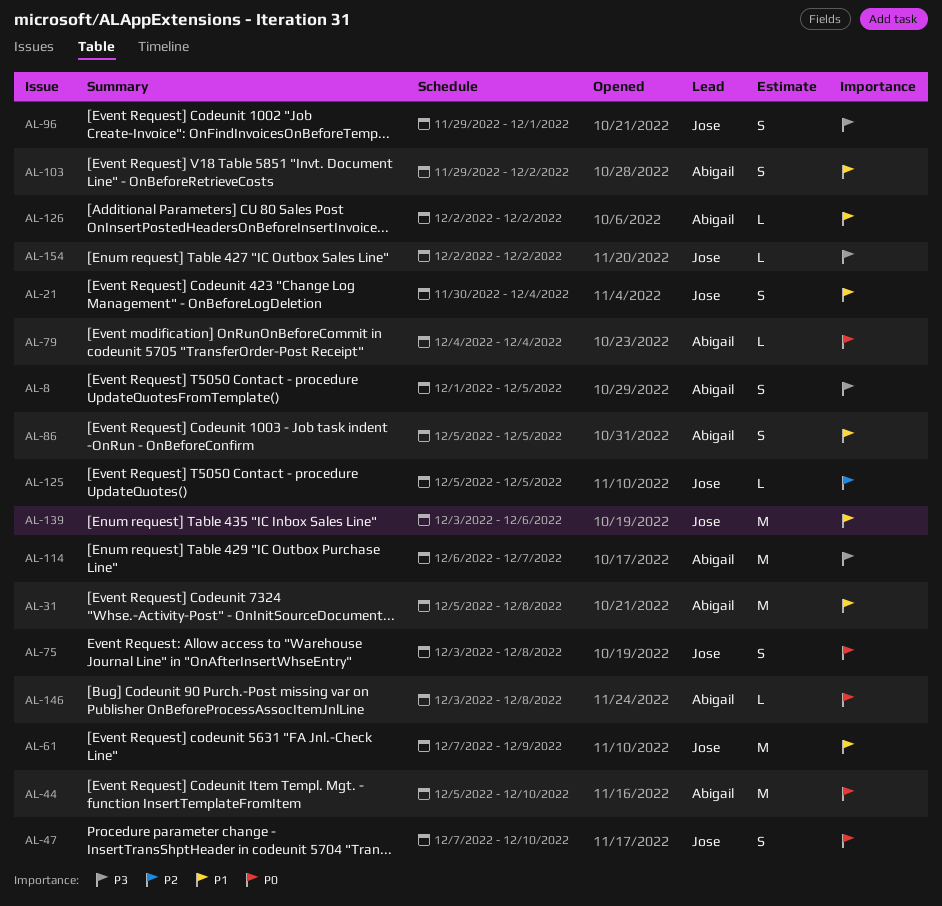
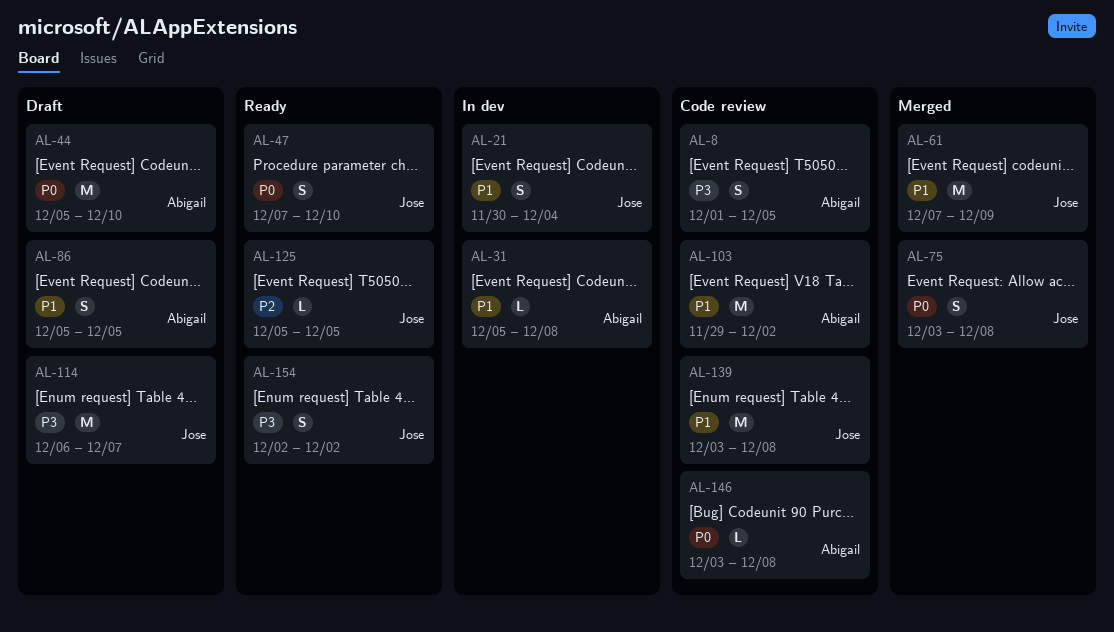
AL-31, estimate: M -> L
AL-79: present -> none
AL-96: present -> none
AL-103, estimate: S -> M
AL-114, owner: Abigail -> Jose
AL-126: present -> none
AL-139, due: Dec 6 -> Dec 8
AL-154, estimate: L -> S

